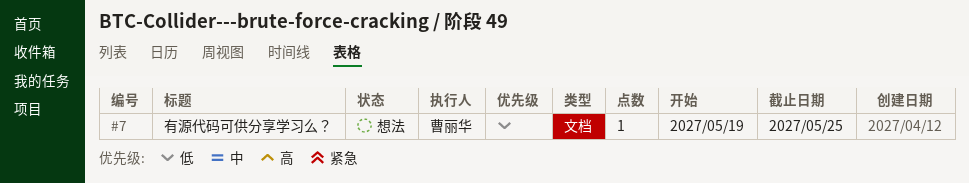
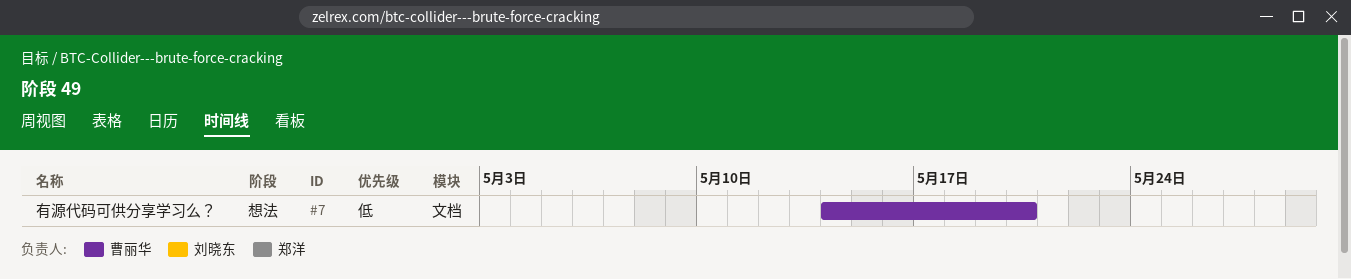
#7, start: May 19 -> May 14
#7, due: May 25 -> May 20

